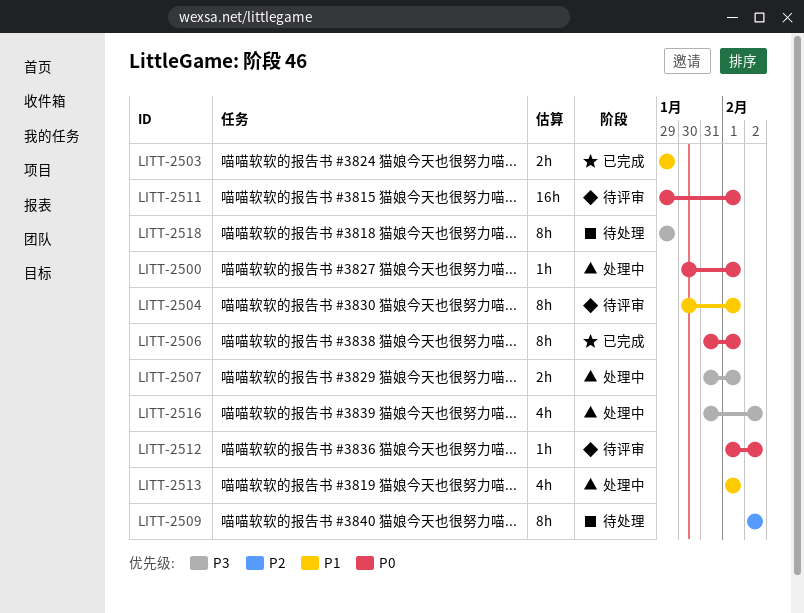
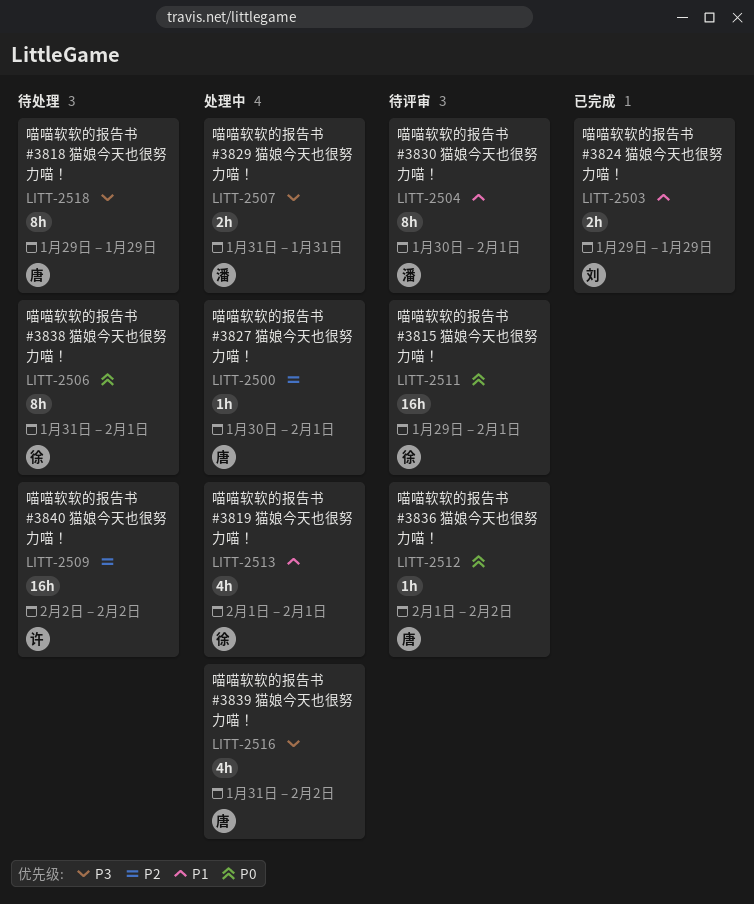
LITT-2500, priority: P0 -> P2
LITT-2506, status: 已完成 -> 待处理
LITT-2507, due: Feb 1 -> Jan 31
LITT-2509, estimate: 8h -> 16h

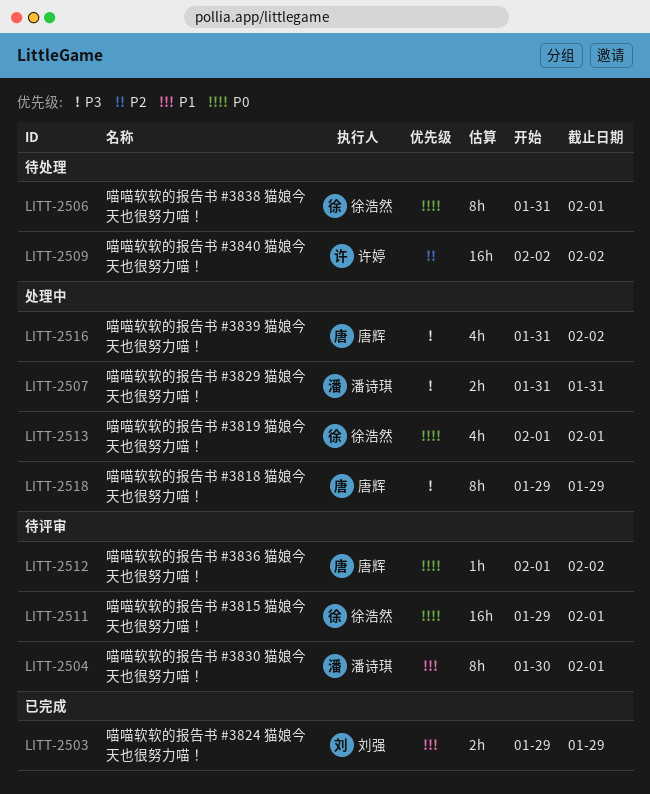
LITT-2500: present -> none
LITT-2513, priority: P1 -> P0
LITT-2518, status: 待处理 -> 处理中

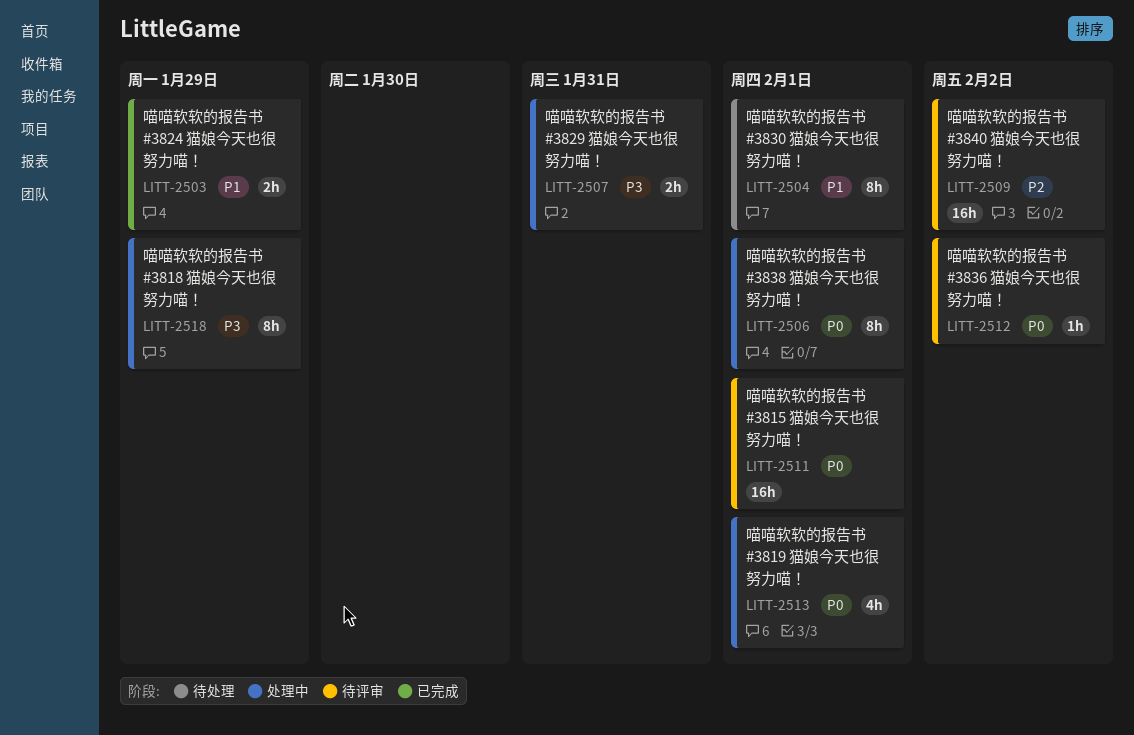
LITT-2504, status: 待评审 -> 待处理
LITT-2506, status: 待处理 -> 处理中
LITT-2509, status: 待处理 -> 待评审
LITT-2516: present -> none

